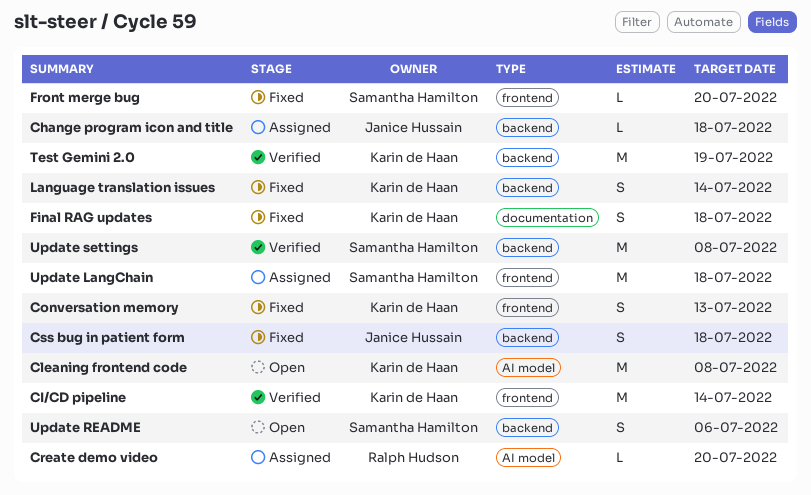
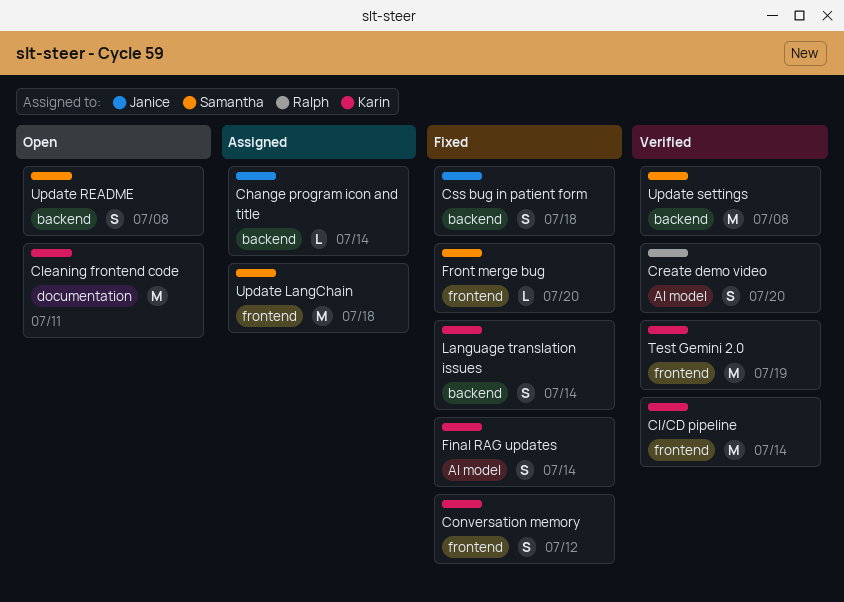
Change program icon and title, due: Jul 18 -> Jul 14
Cleaning frontend code, label: AI model -> documentation
Cleaning frontend code, due: Jul 8 -> Jul 11
Conversation memory, due: Jul 13 -> Jul 12
Create demo video, status: Assigned -> Verified
Create demo video, estimate: L -> S
Final RAG updates, label: documentation -> AI model
Final RAG updates, due: Jul 18 -> Jul 14
Test Gemini 2.0, label: backend -> frontend
Update README, due: Jul 6 -> Jul 8

